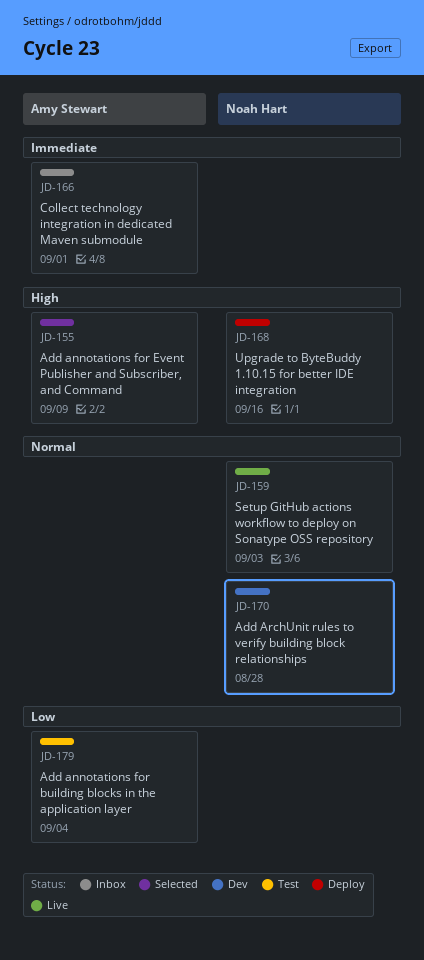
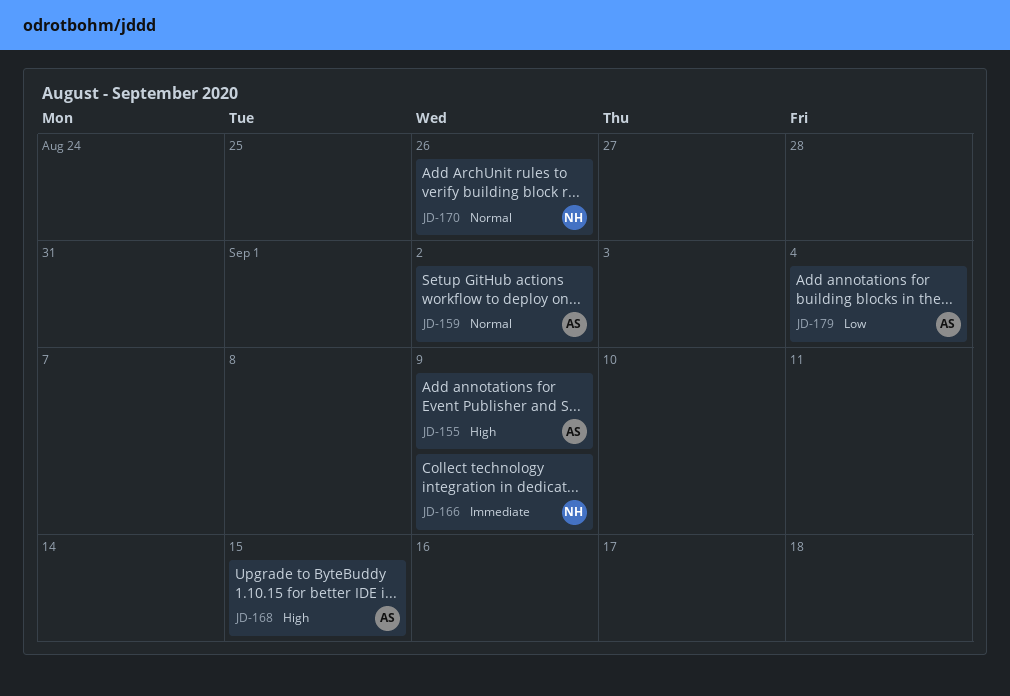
JD-159, owner: Noah Hart -> Amy Stewart
JD-159, due: Sep 3 -> Sep 2
JD-166, owner: Amy Stewart -> Noah Hart
JD-166, due: Sep 1 -> Sep 9
JD-168, owner: Noah Hart -> Amy Stewart
JD-168, due: Sep 16 -> Sep 15
JD-170, due: Aug 28 -> Aug 26

